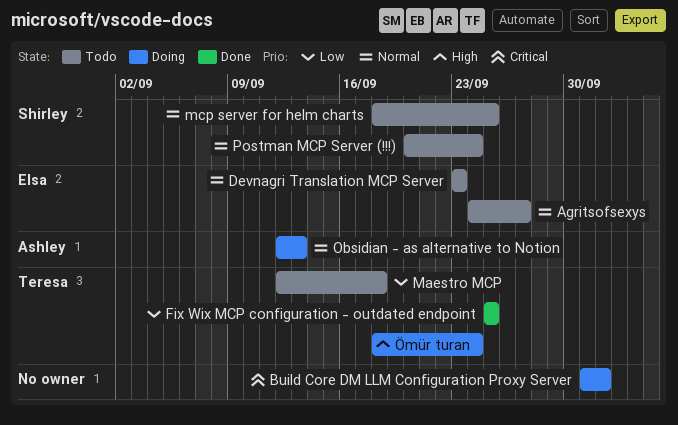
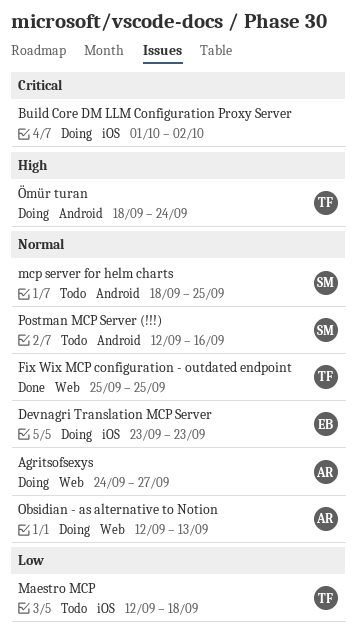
Agritsofsexys, status: Todo -> Doing
Agritsofsexys, owner: Elsa -> Ashley
Devnagri Translation MCP Server, status: Todo -> Doing
Fix Wix MCP configuration - outdated endpoint, priority: Low -> Normal
Postman MCP Server (!!!), start: Sep 20 -> Sep 12
Postman MCP Server (!!!), due: Sep 24 -> Sep 16

